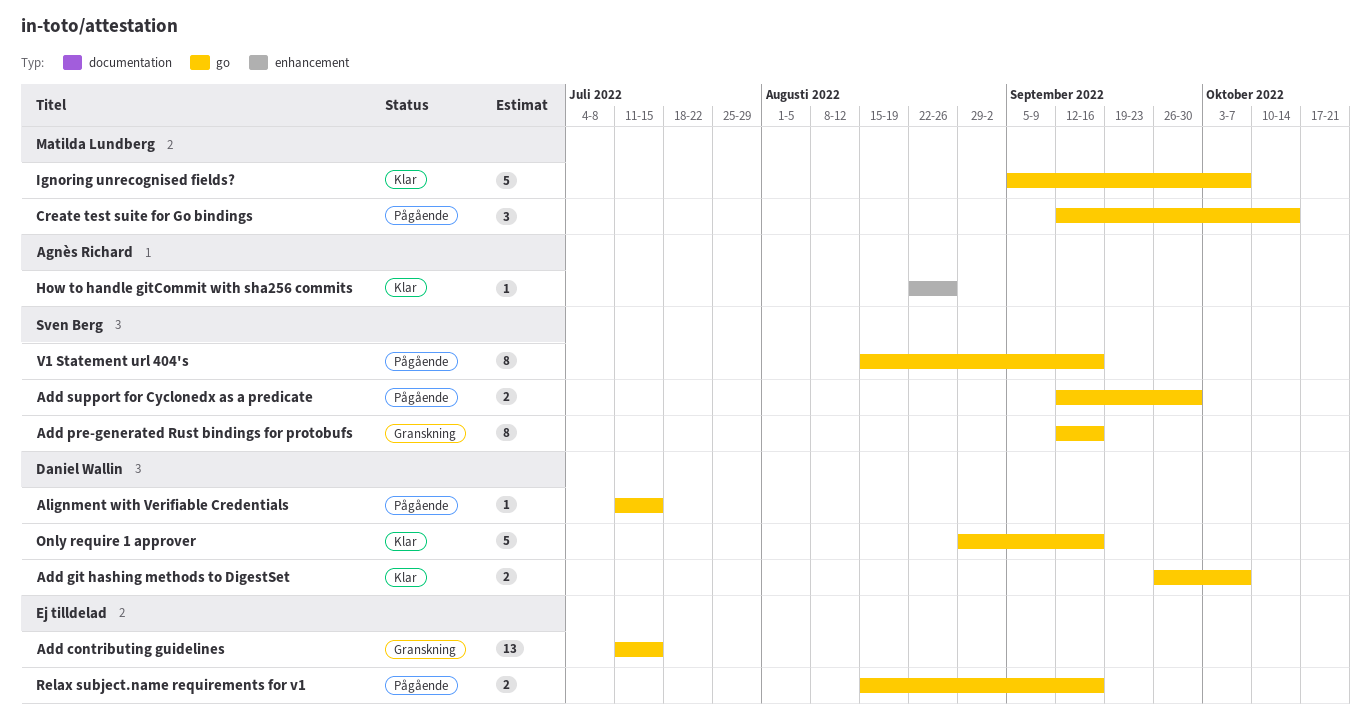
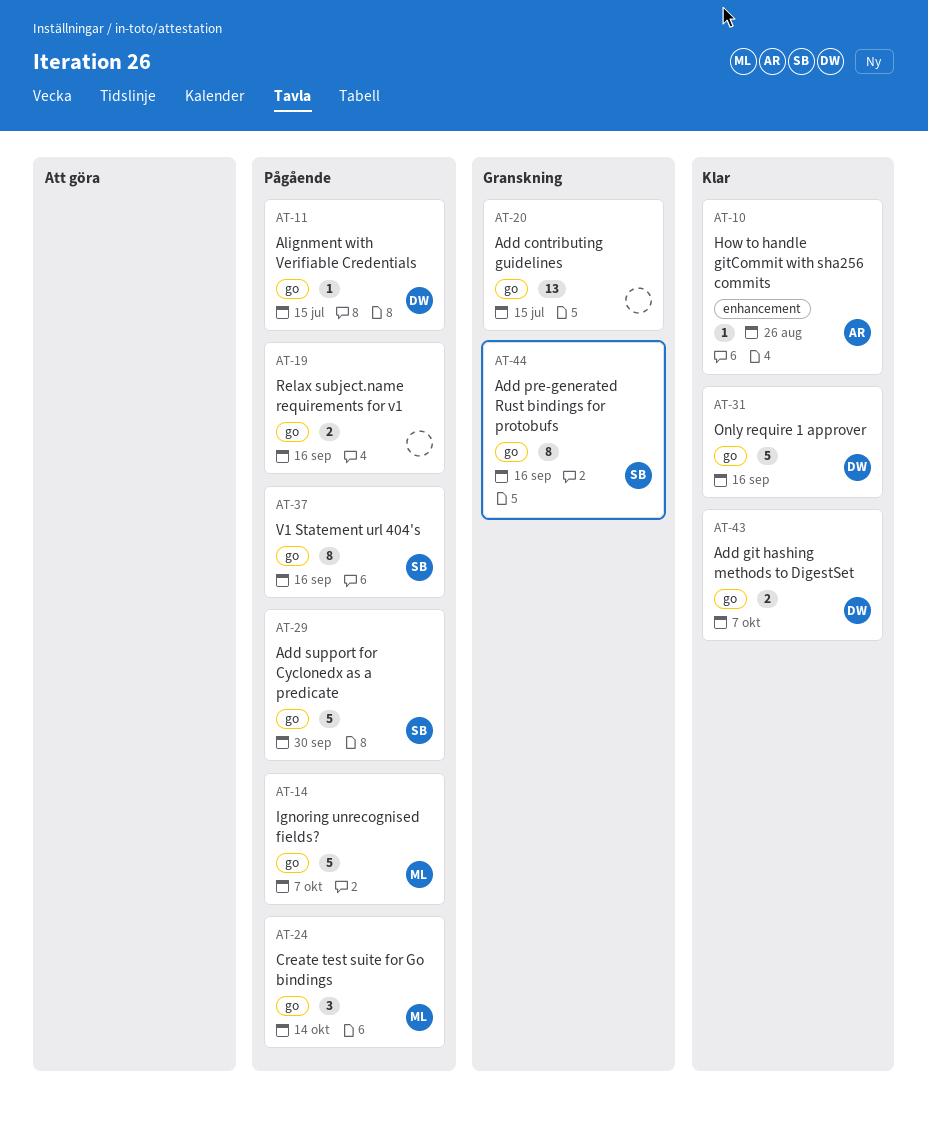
Add support for Cyclonedx as a predicate, estimate: 2 -> 5
Ignoring unrecognised fields?, status: Klar -> Pågående

